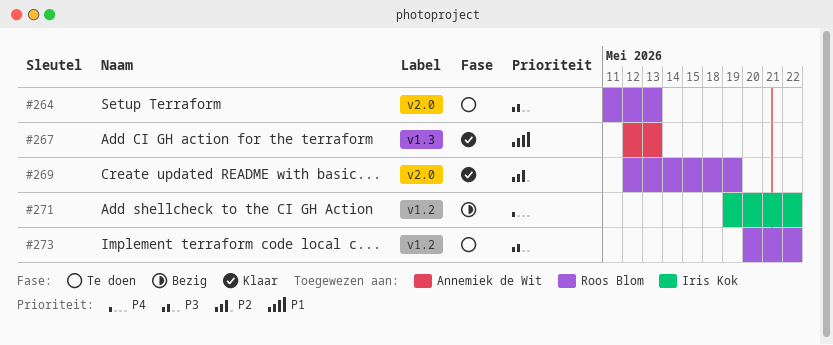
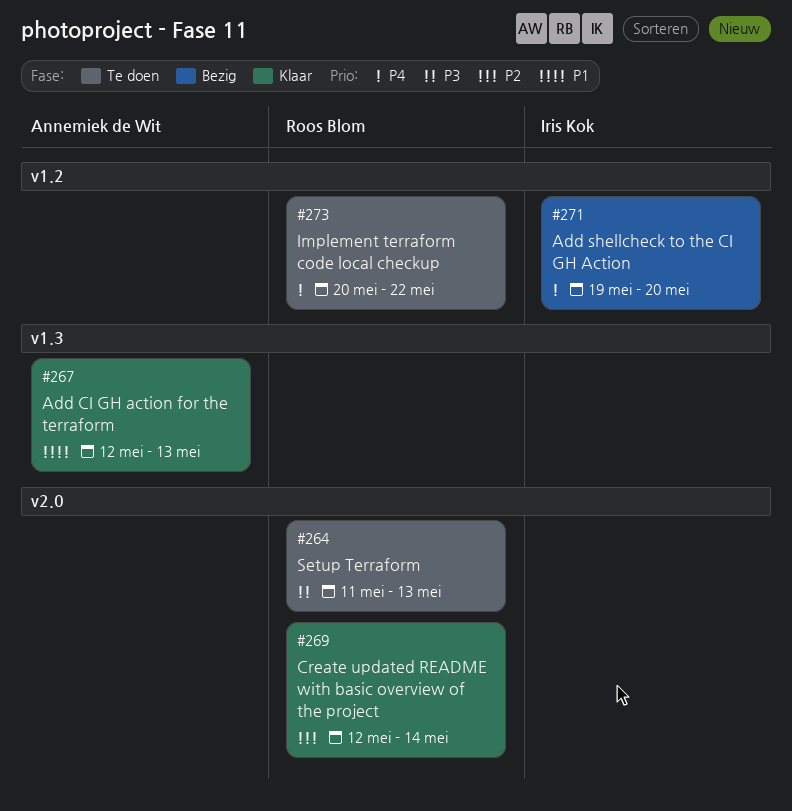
#269, due: May 19 -> May 14
#271, due: May 22 -> May 20
#273, priority: P3 -> P4

